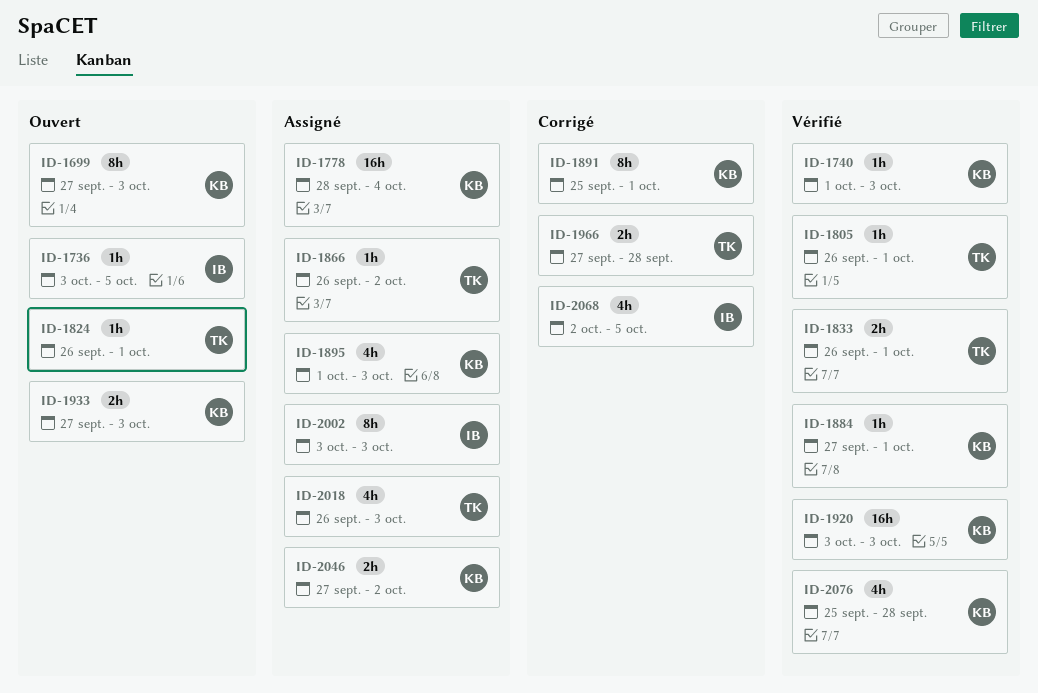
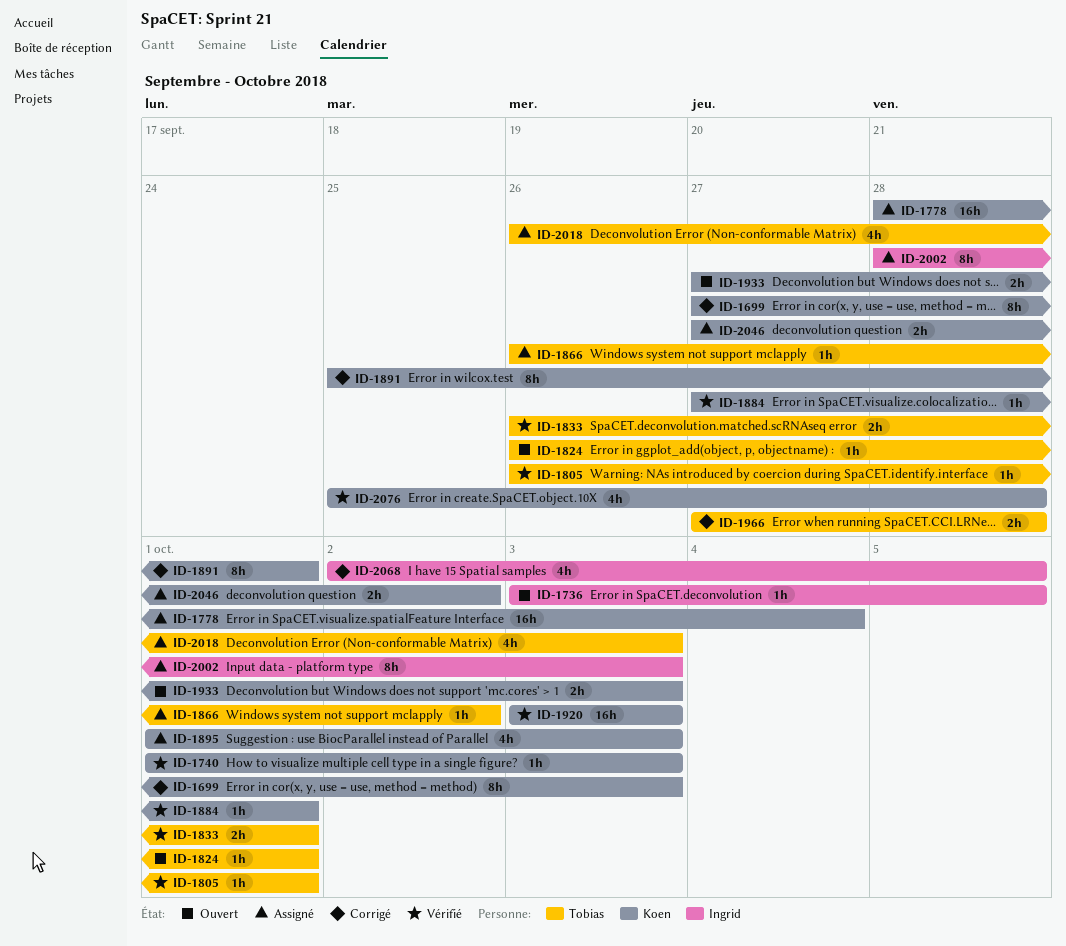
ID-1699, status: Ouvert -> Corrigé
ID-2002, start: Oct 3 -> Sep 28

